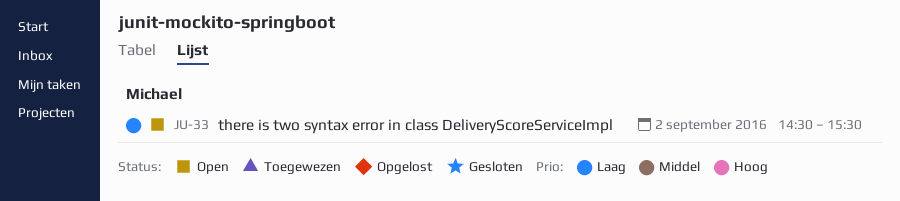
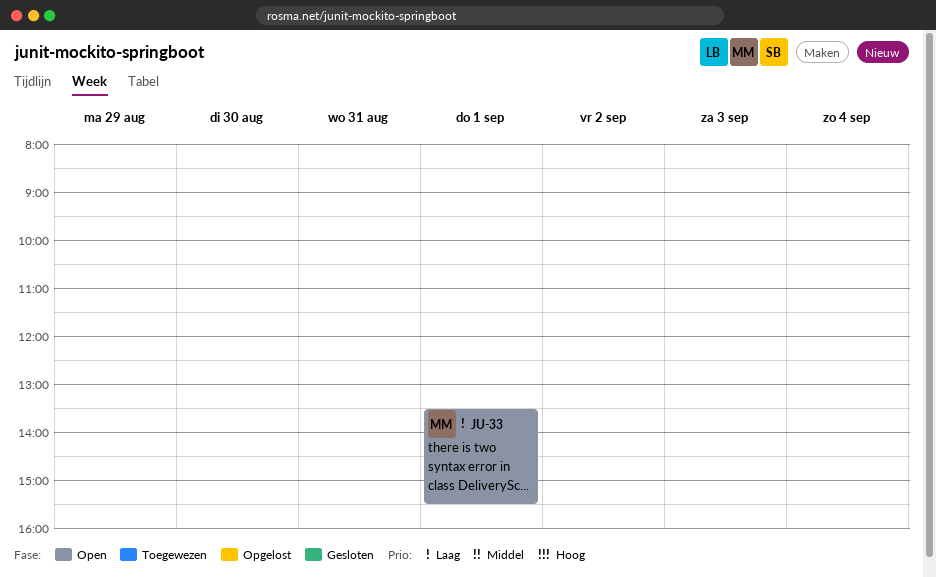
JU-33, day: Sep 2 -> Sep 1
JU-33, begins: 14:30 -> 13:30

